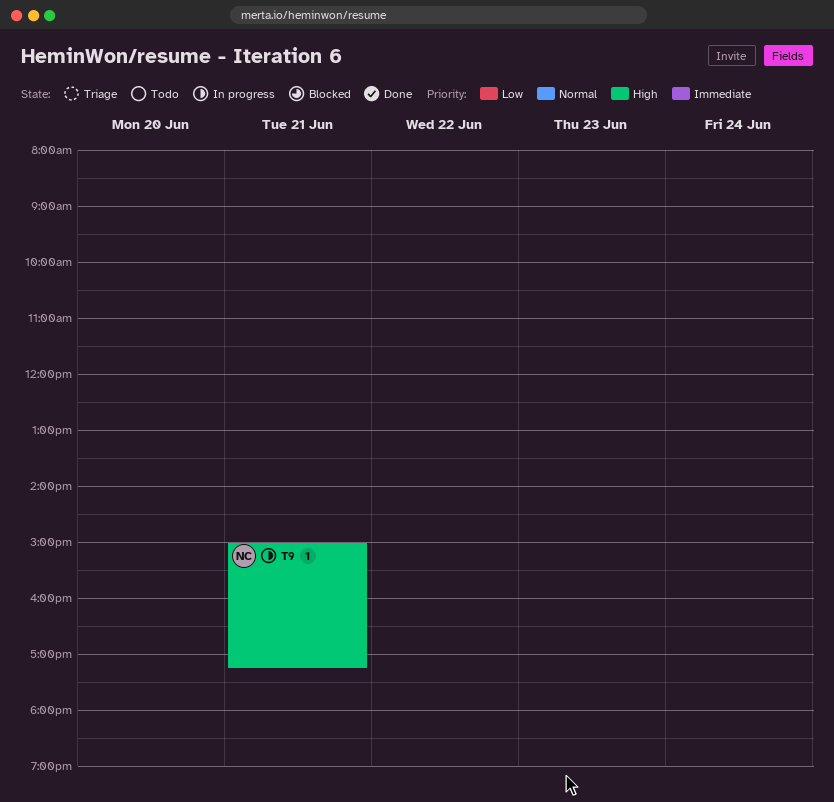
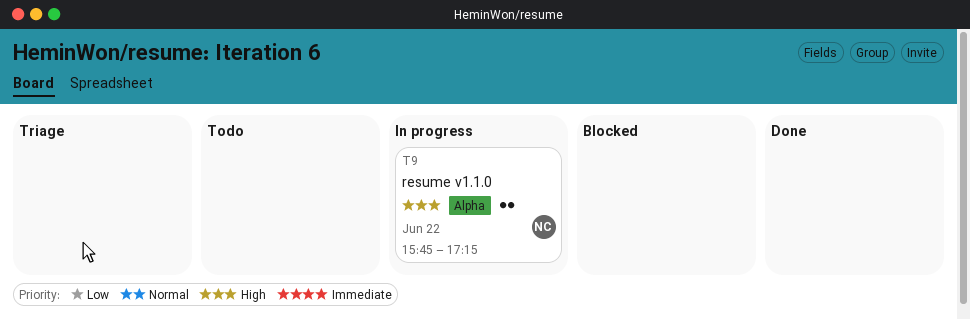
T9, estimate: 1 -> 2
T9, day: Jun 21 -> Jun 22
T9, begins: 15:00 -> 15:45

